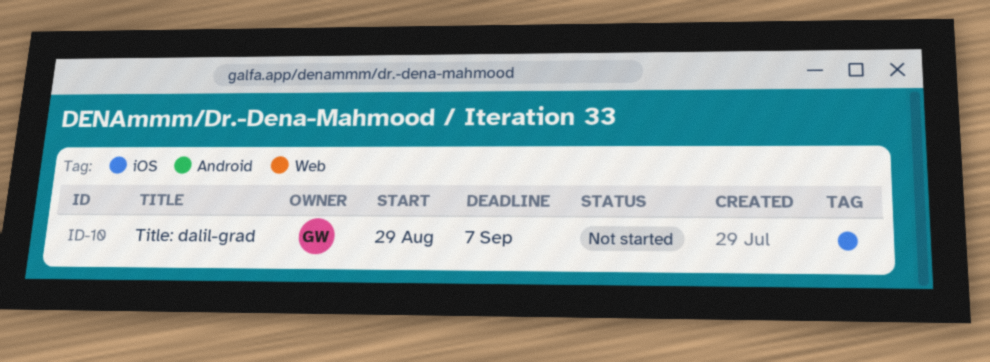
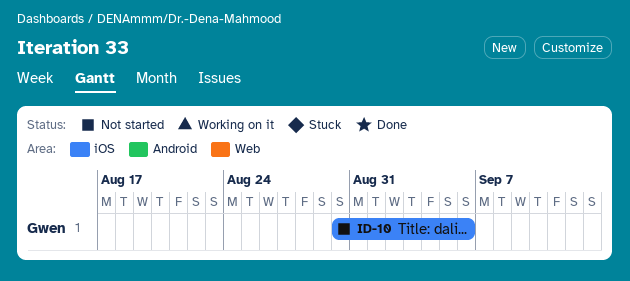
ID-10, start: Aug 29 -> Aug 30
ID-10, due: Sep 7 -> Sep 6

